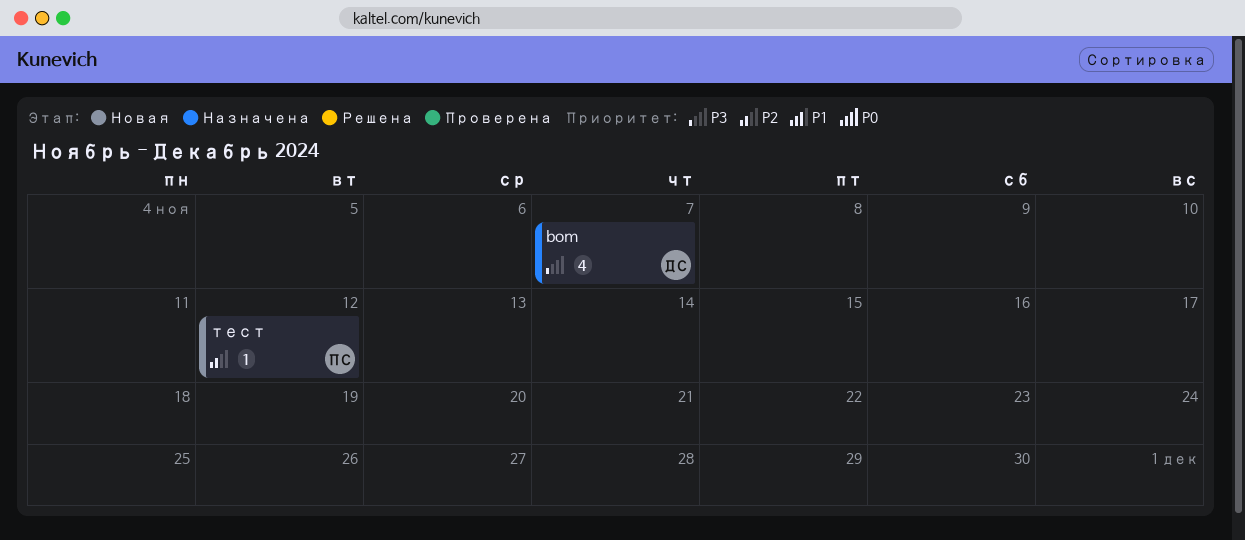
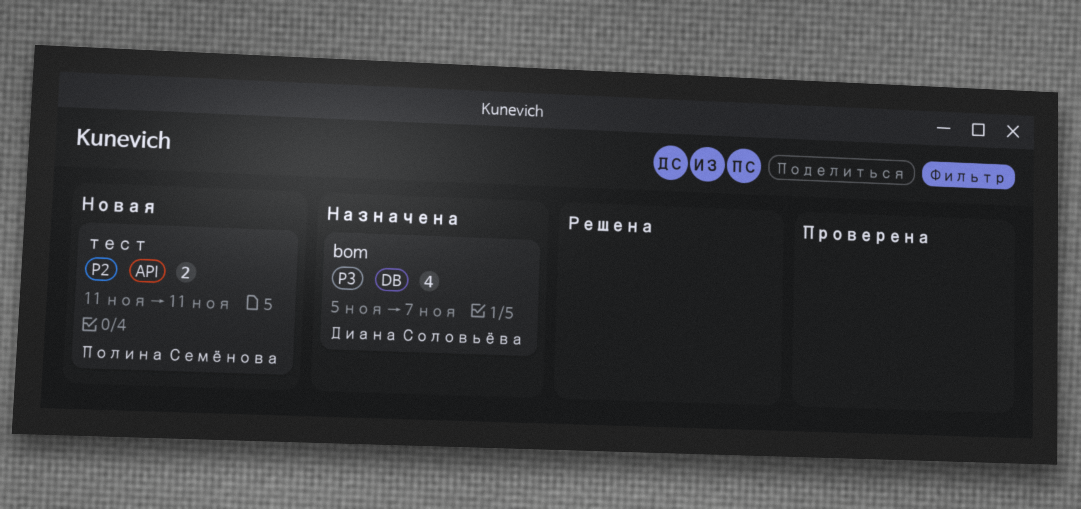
тест, estimate: 1 -> 2
тест, due: Nov 12 -> Nov 11

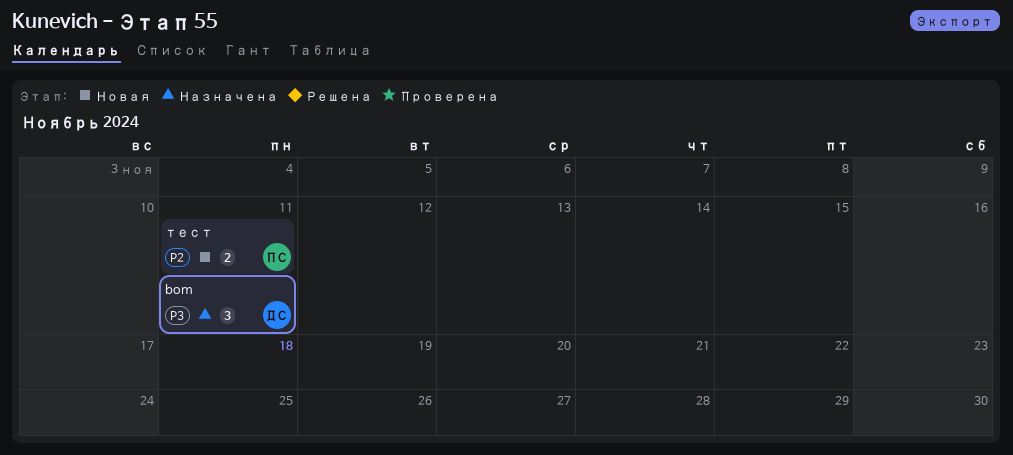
bom, estimate: 4 -> 3
bom, due: Nov 7 -> Nov 11

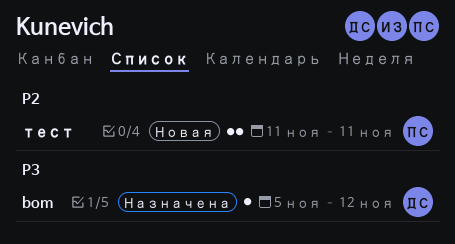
bom, estimate: 3 -> 1
bom, due: Nov 11 -> Nov 12

